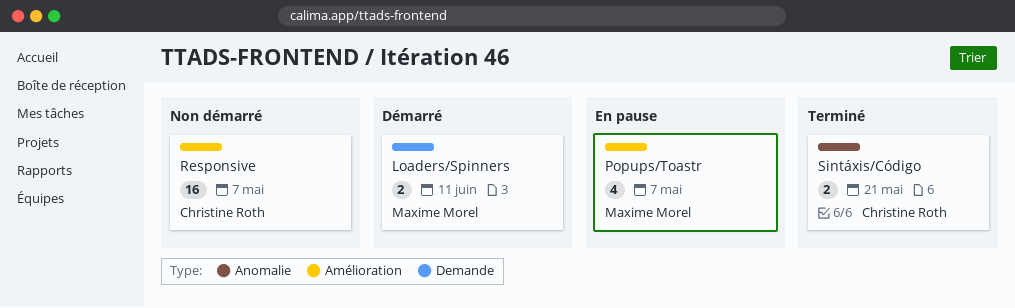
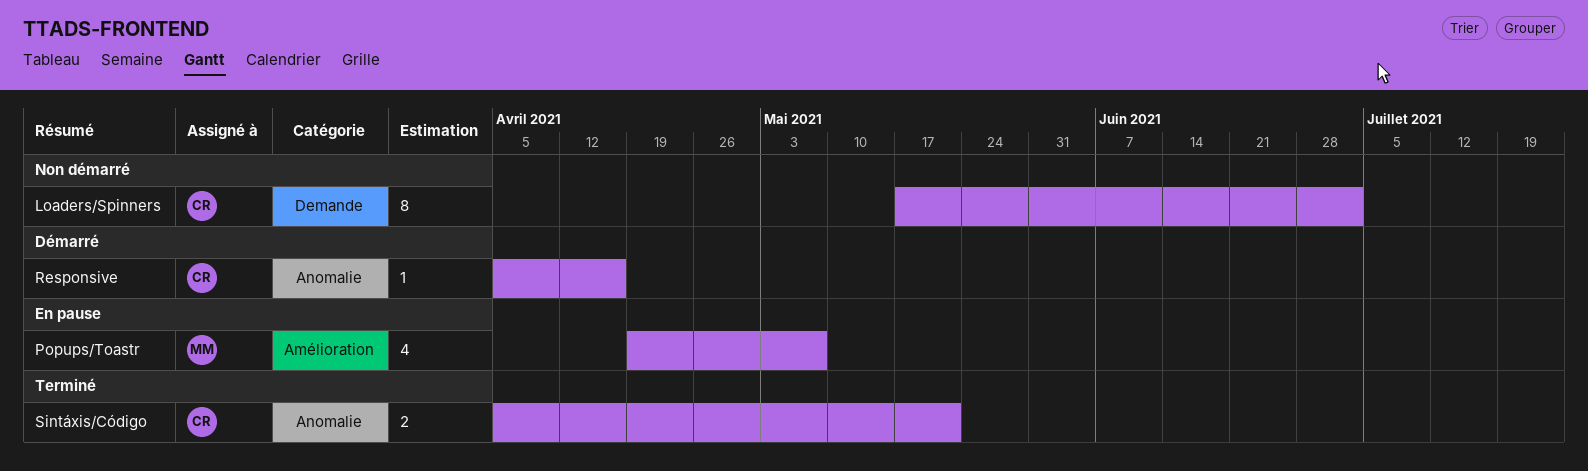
Loaders/Spinners, status: Démarré -> Non démarré
Loaders/Spinners, owner: Maxime Morel -> Christine Roth
Loaders/Spinners, estimate: 2 -> 8
Loaders/Spinners, due: Jun 11 -> Jul 2
Responsive, status: Non démarré -> Démarré
Responsive, label: Amélioration -> Anomalie
Responsive, estimate: 16 -> 1
Responsive, due: May 7 -> Apr 16

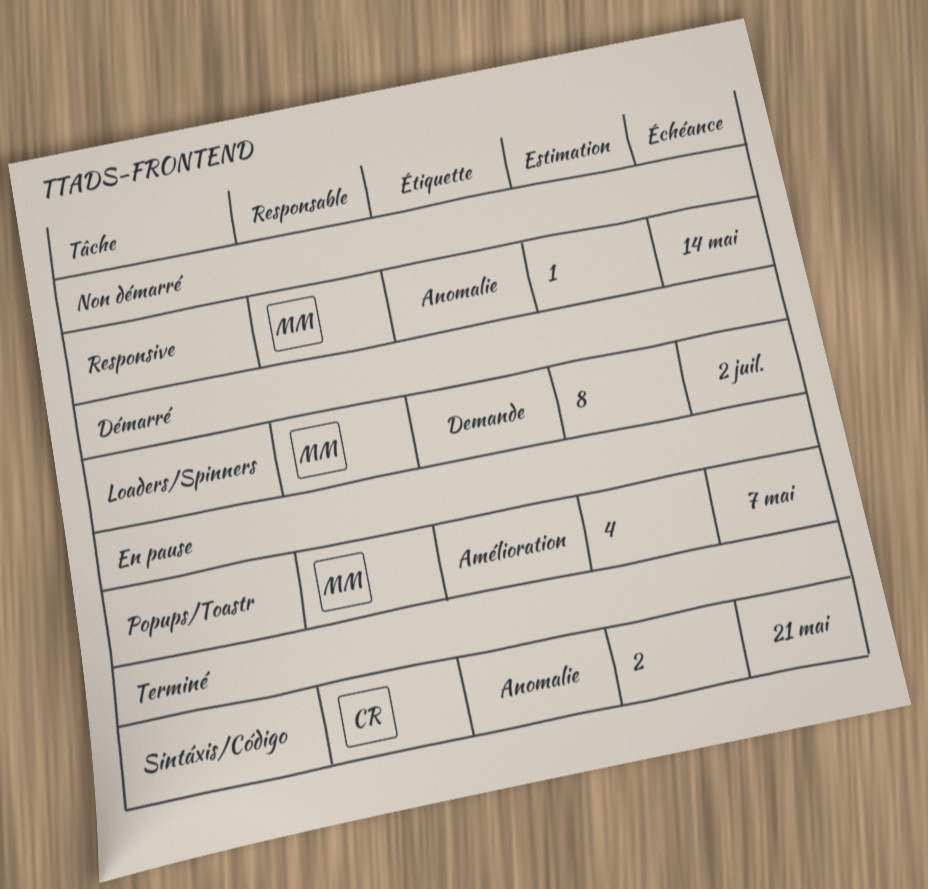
Loaders/Spinners, status: Non démarré -> Démarré
Loaders/Spinners, owner: CR -> MM
Responsive, status: Démarré -> Non démarré
Responsive, owner: CR -> MM
Responsive, due: Apr 16 -> May 14

